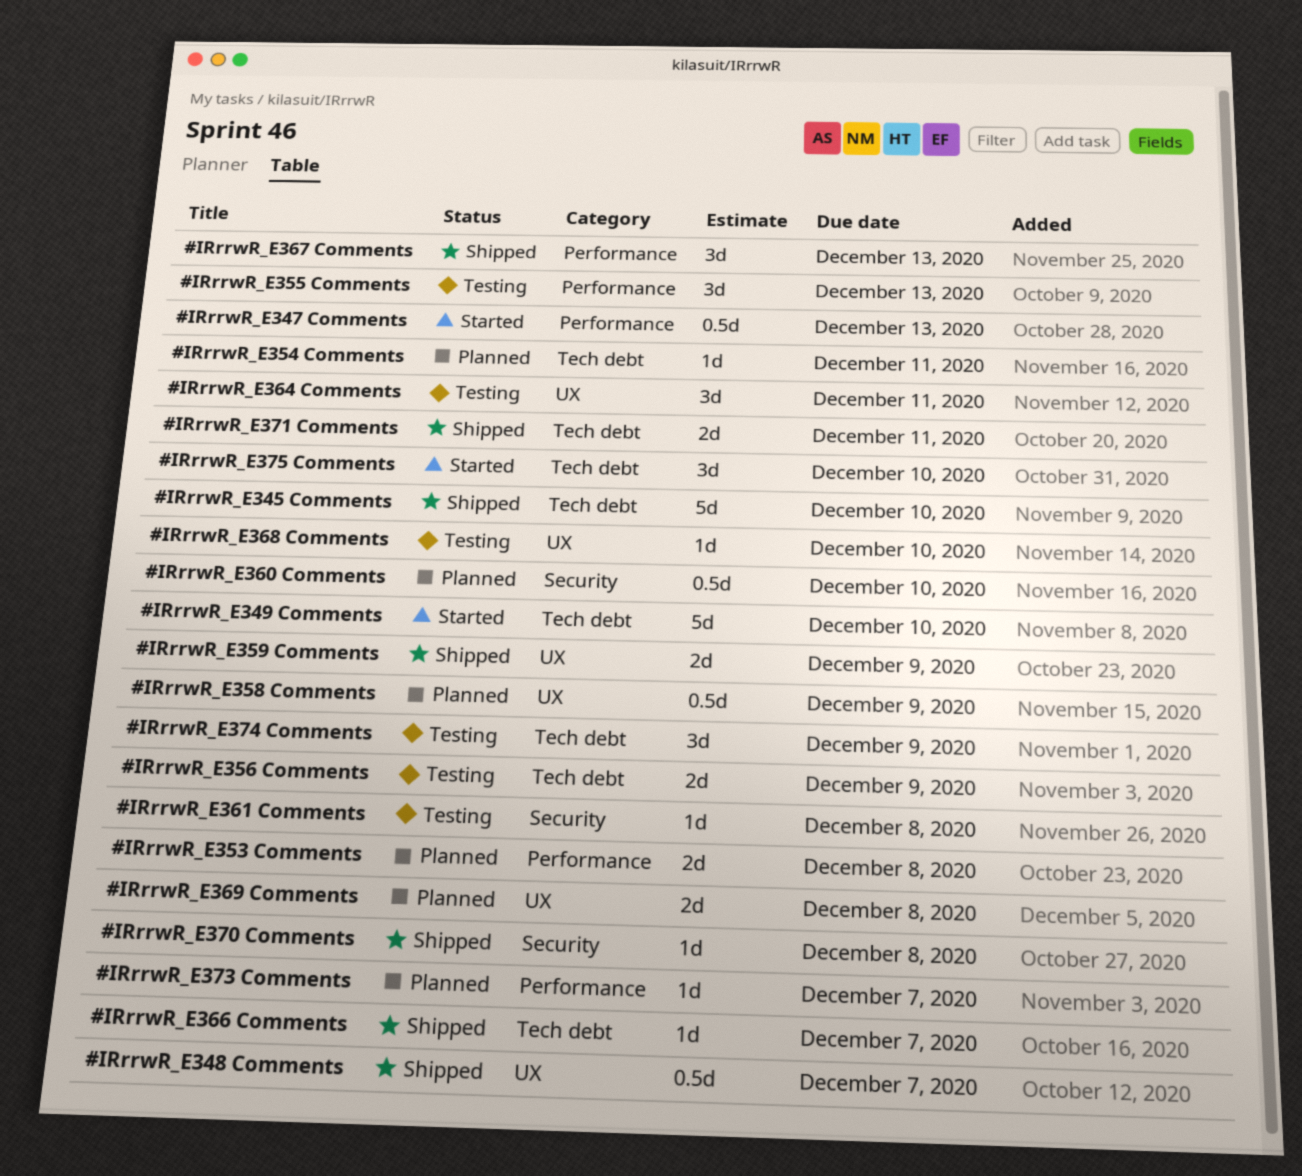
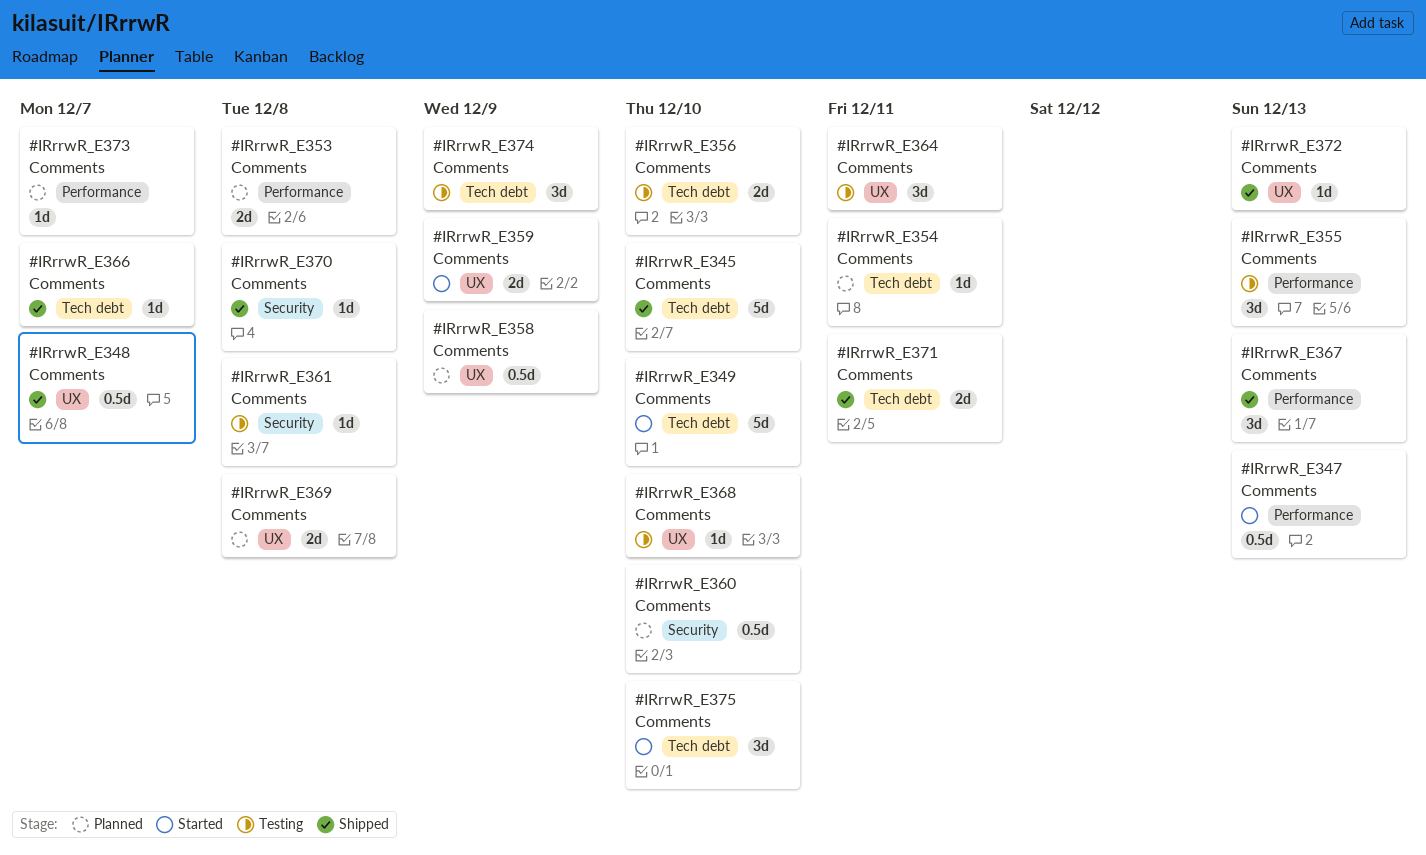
#IRrrwR_E356 Comments, due: Dec 9 -> Dec 10
#IRrrwR_E359 Comments, status: Shipped -> Started
#IRrrwR_E372 Comments: none -> present

